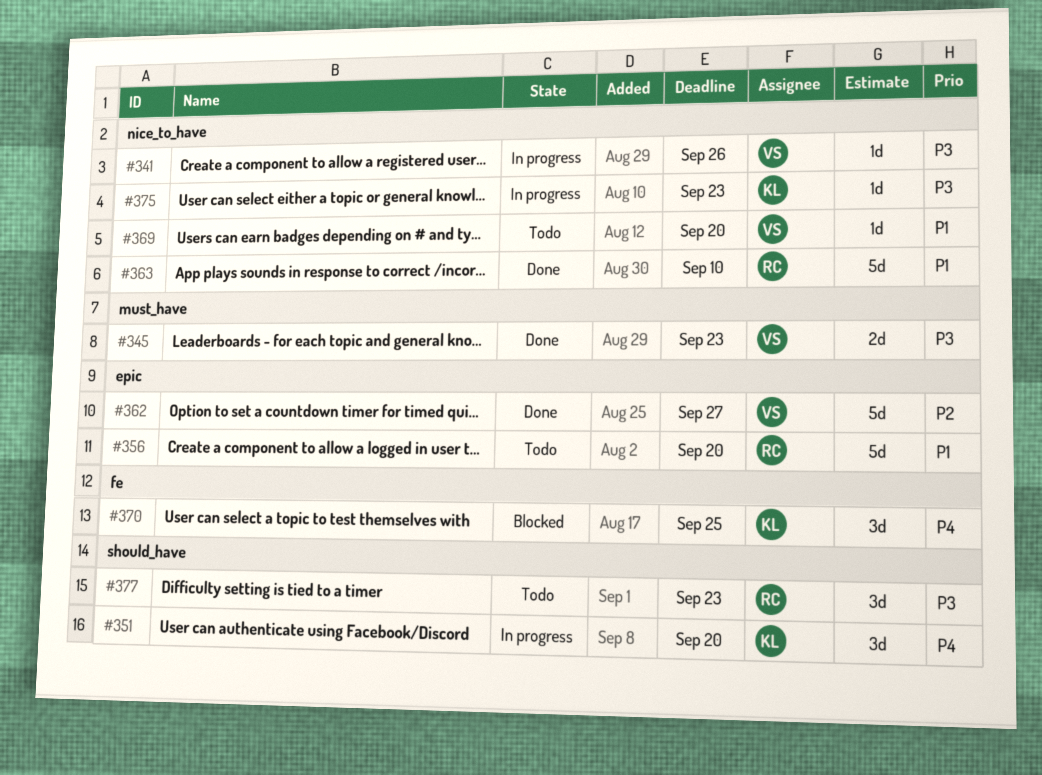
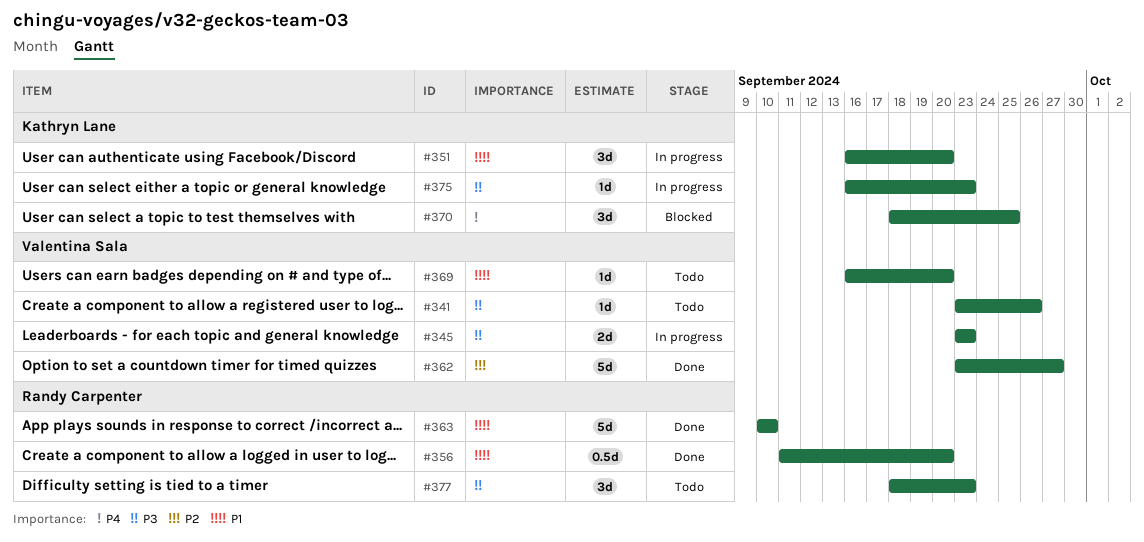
#341, status: In progress -> Todo
#345, status: Done -> In progress
#351, priority: P4 -> P1
#356, status: Todo -> Done
#356, estimate: 5d -> 0.5d

